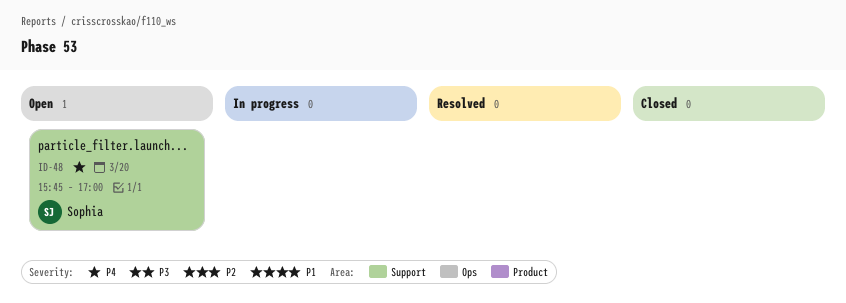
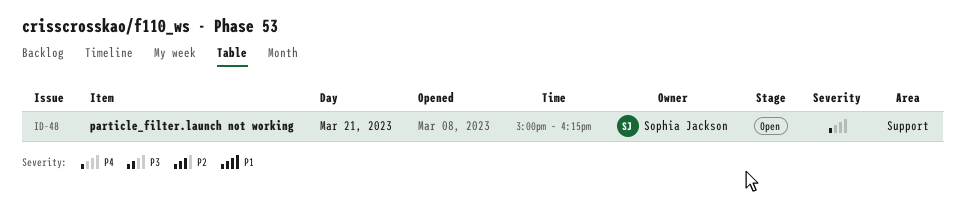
ID-48, day: Mar 20 -> Mar 21
ID-48, begins: 15:45 -> 15:00
ID-48, ends: 17:00 -> 16:15

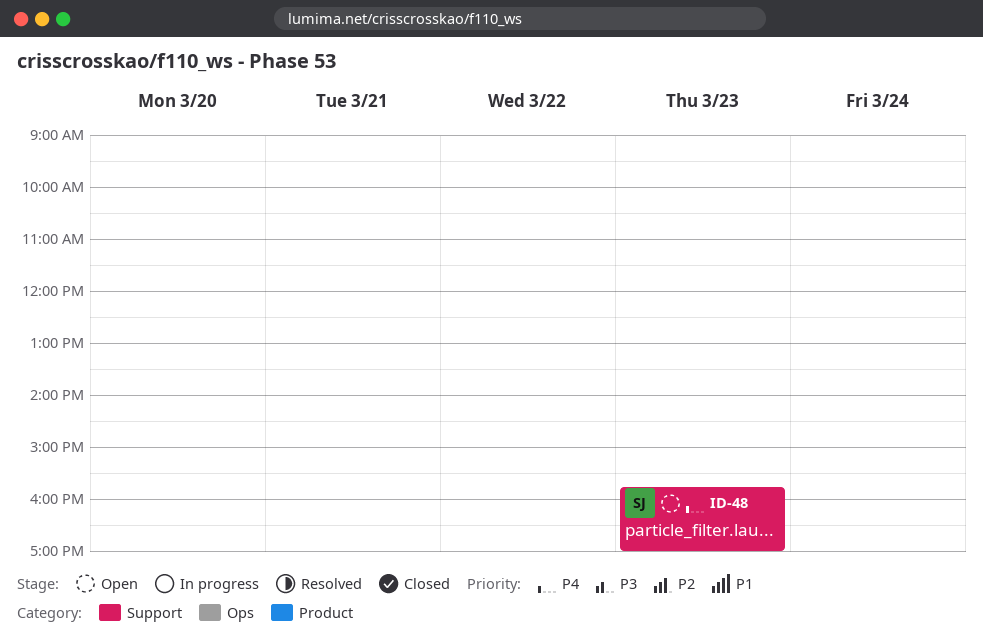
ID-48, day: Mar 21 -> Mar 23
ID-48, begins: 15:00 -> 15:45
ID-48, ends: 16:15 -> 17:00

